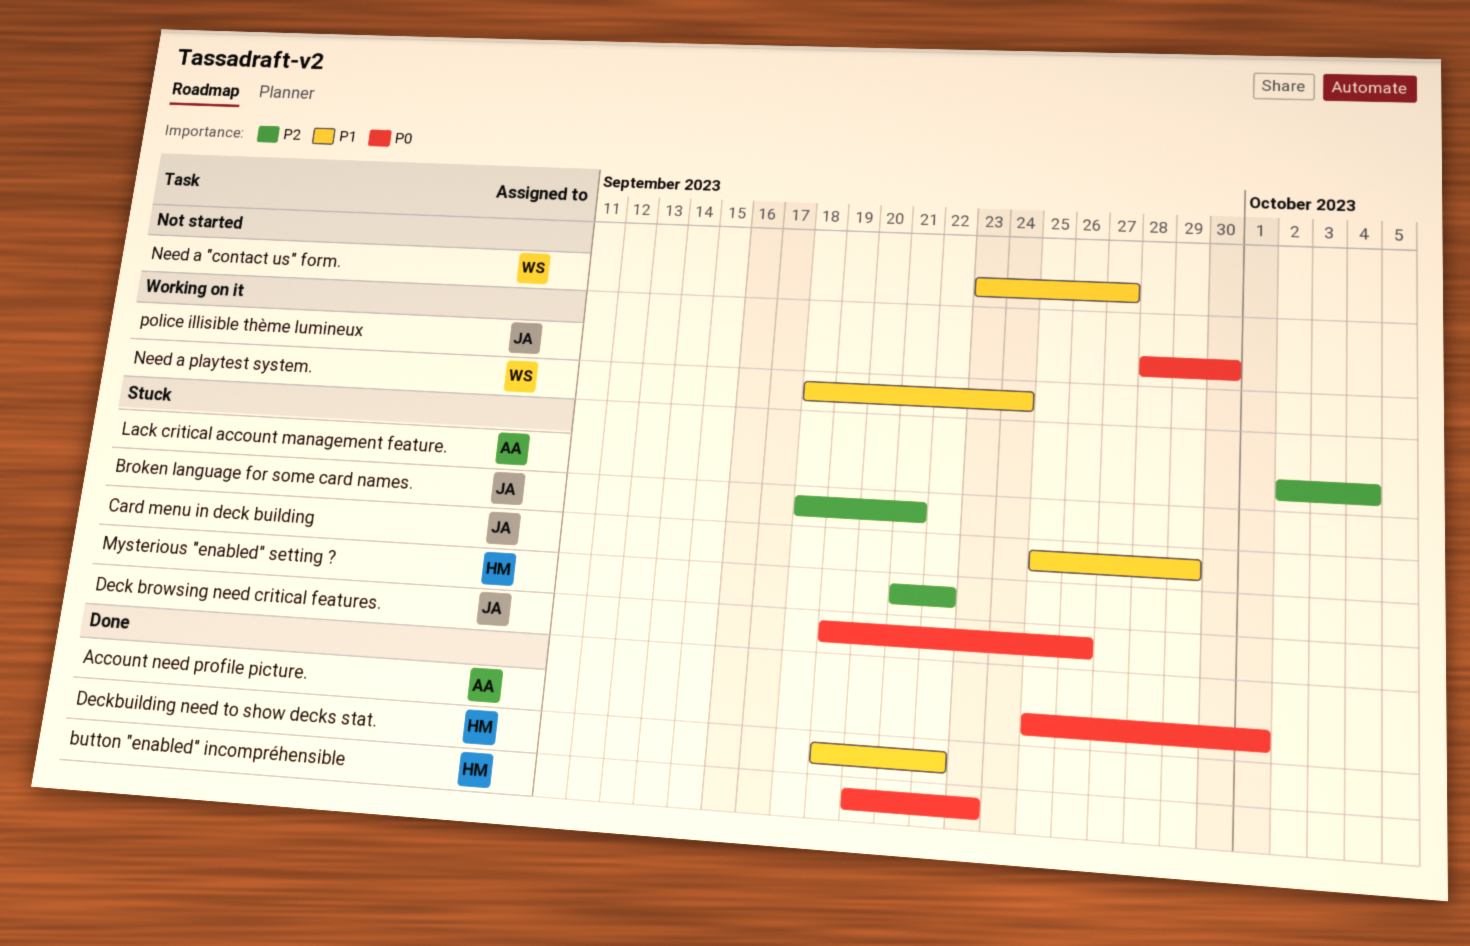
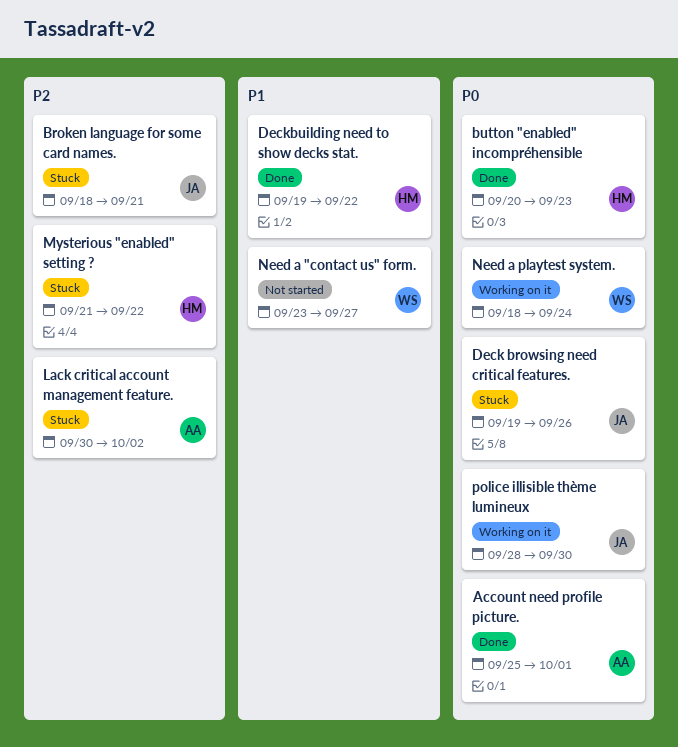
Card menu in deck building: present -> none
Lack critical account management feature., start: Oct 2 -> Sep 30
Lack critical account management feature., due: Oct 4 -> Oct 2
Need a playtest system., priority: P1 -> P0

